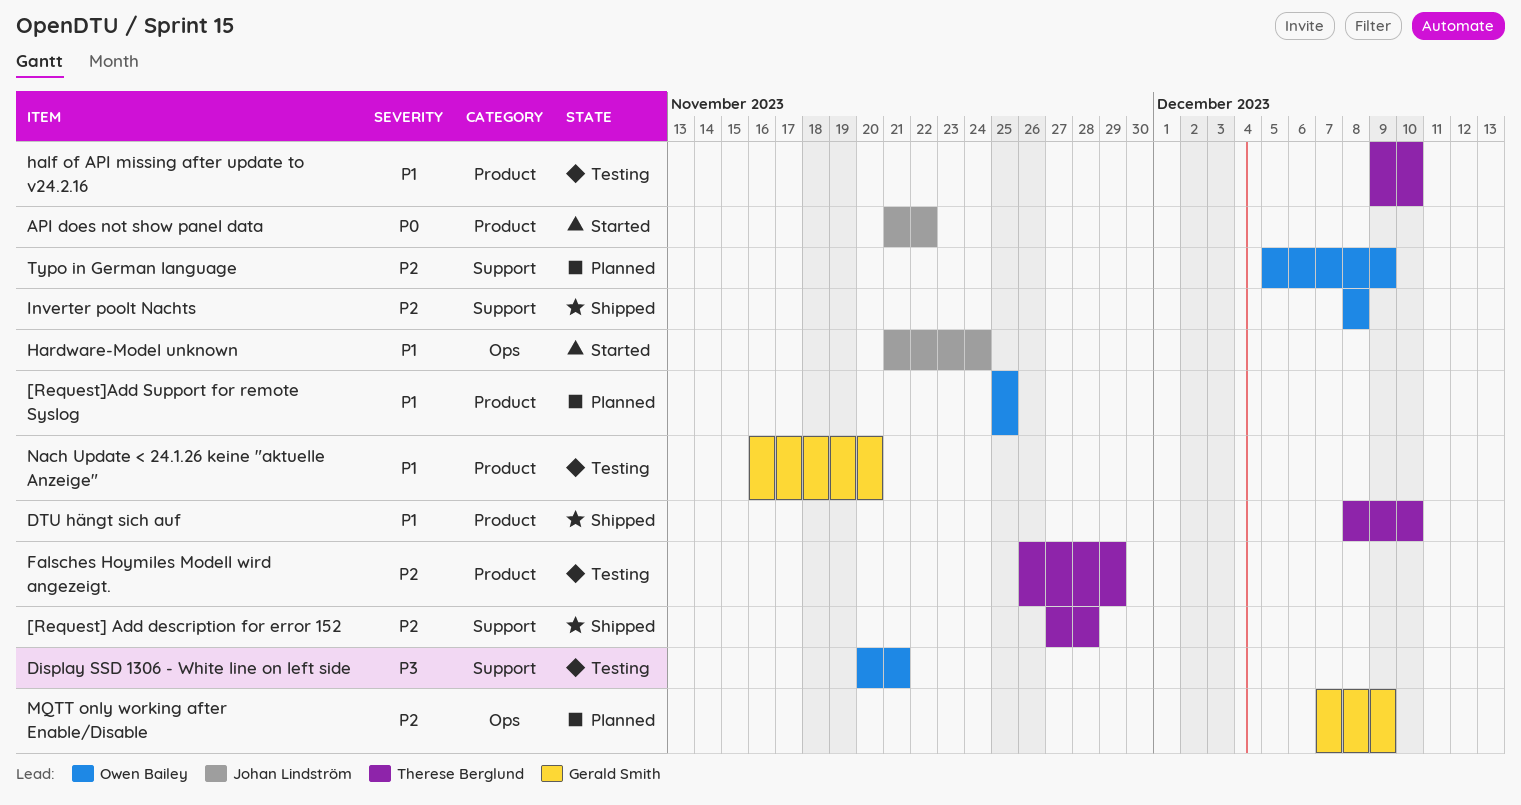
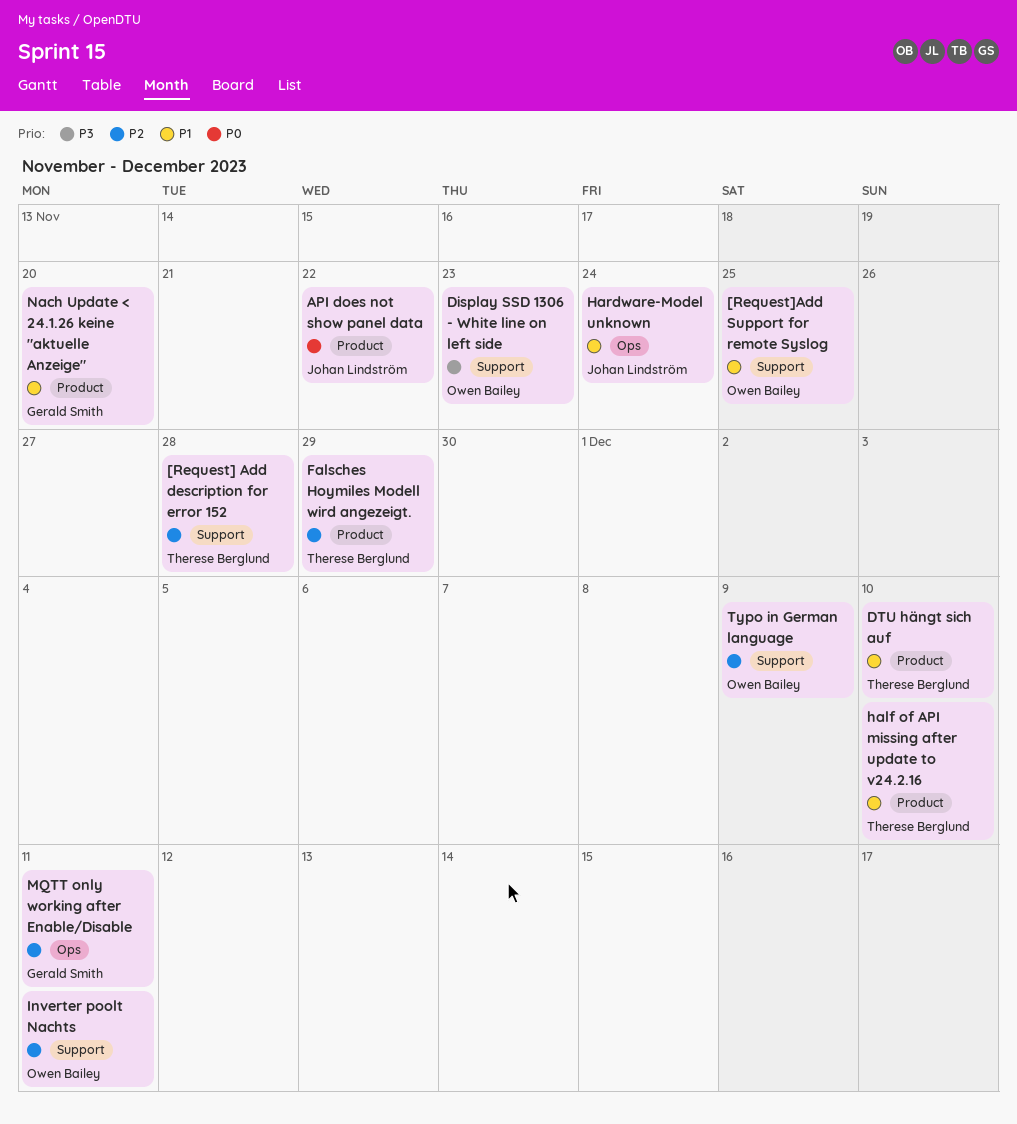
[Request]Add Support for remote Syslog, label: Product -> Support
Display SSD 1306 - White line on left side, due: Nov 21 -> Nov 23
Inverter poolt Nachts, due: Dec 8 -> Dec 11
MQTT only working after Enable/Disable, due: Dec 9 -> Dec 11

